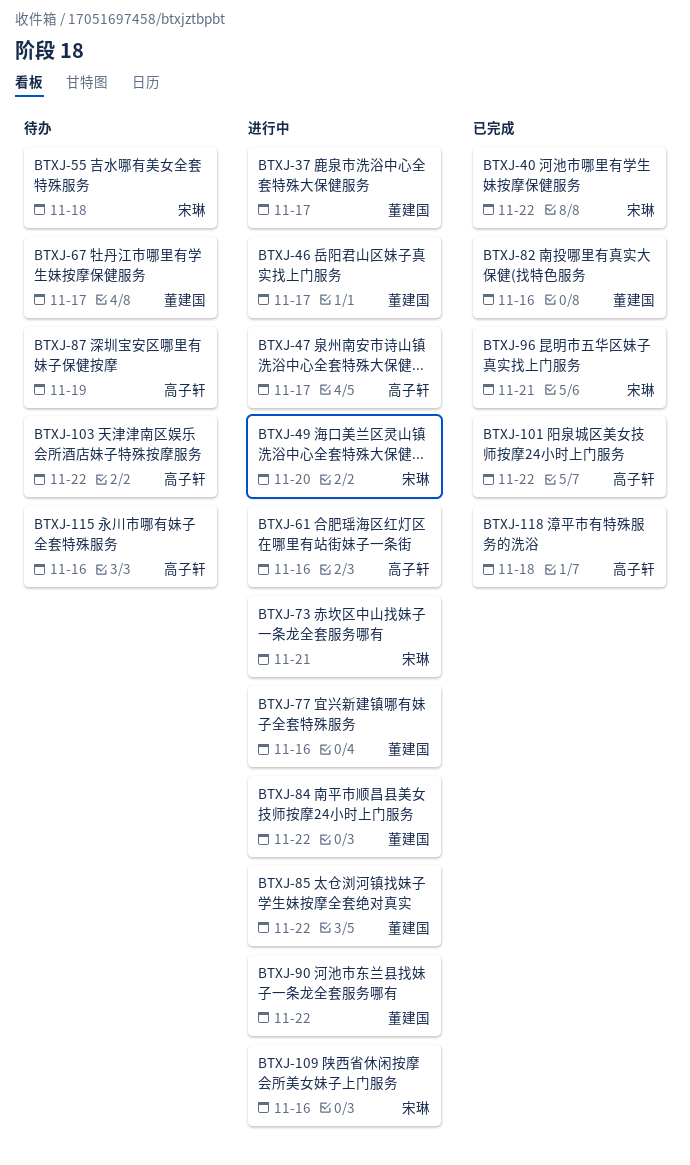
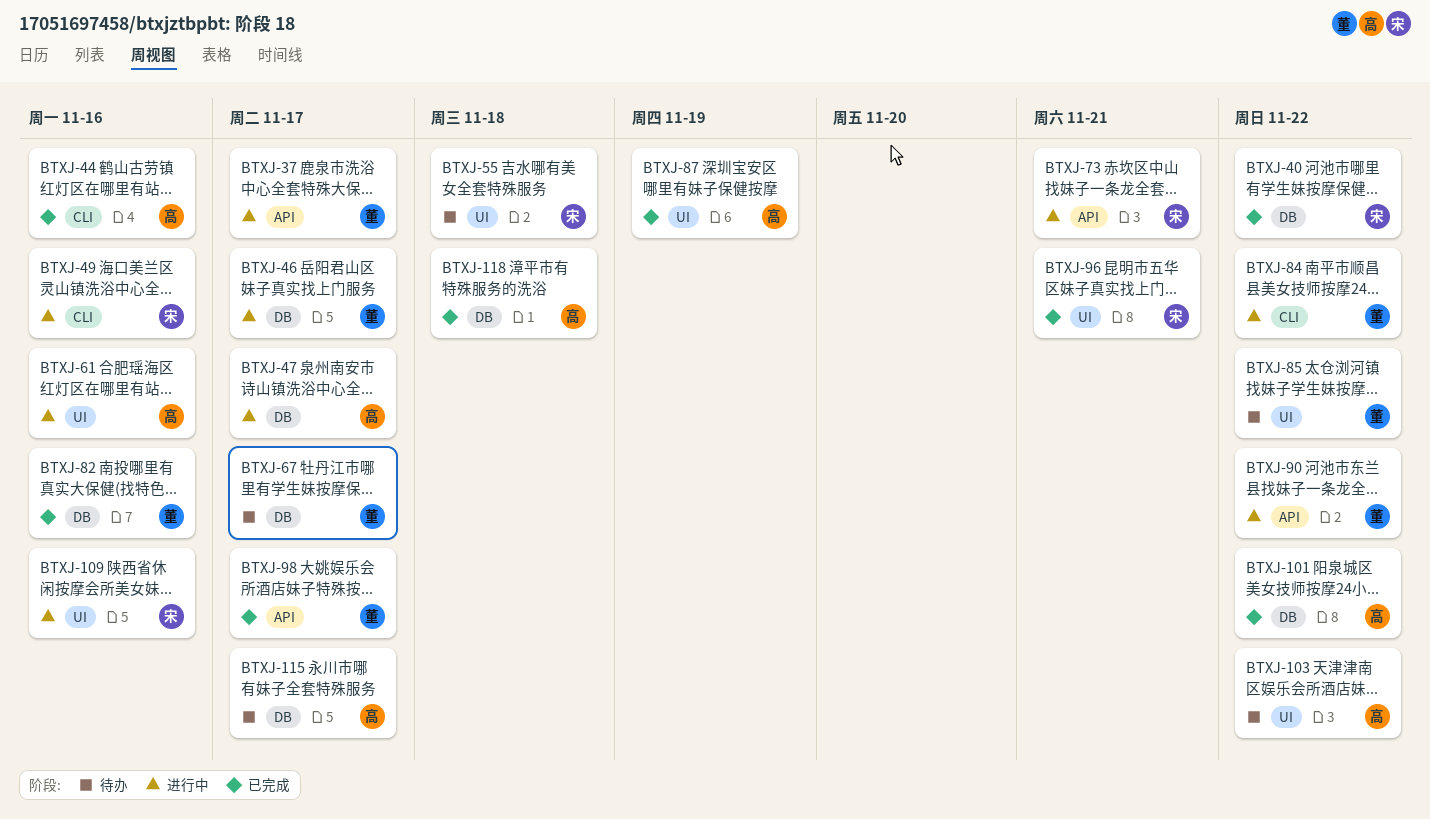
BTXJ-44: none -> present
BTXJ-49, due: Nov 20 -> Nov 16
BTXJ-77: present -> none
BTXJ-85, status: 进行中 -> 待办
BTXJ-87, status: 待办 -> 已完成
BTXJ-98: none -> present
BTXJ-115, due: Nov 16 -> Nov 17

